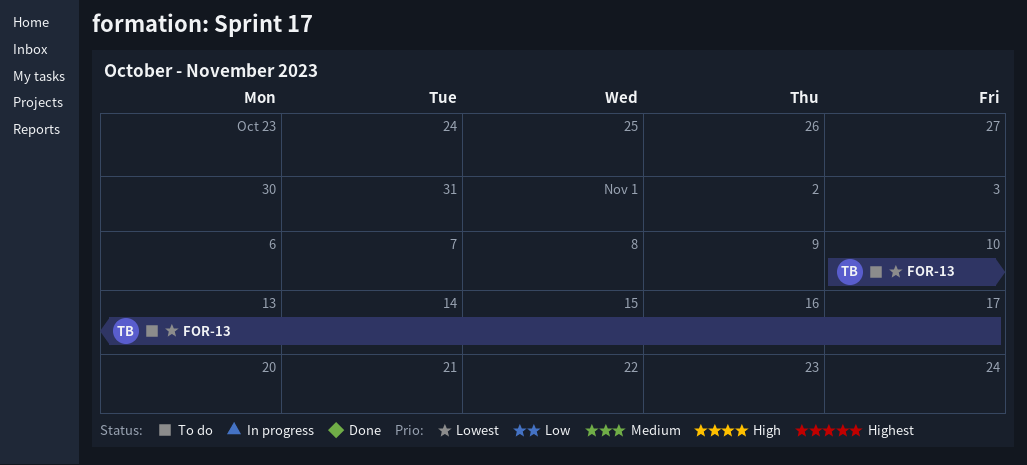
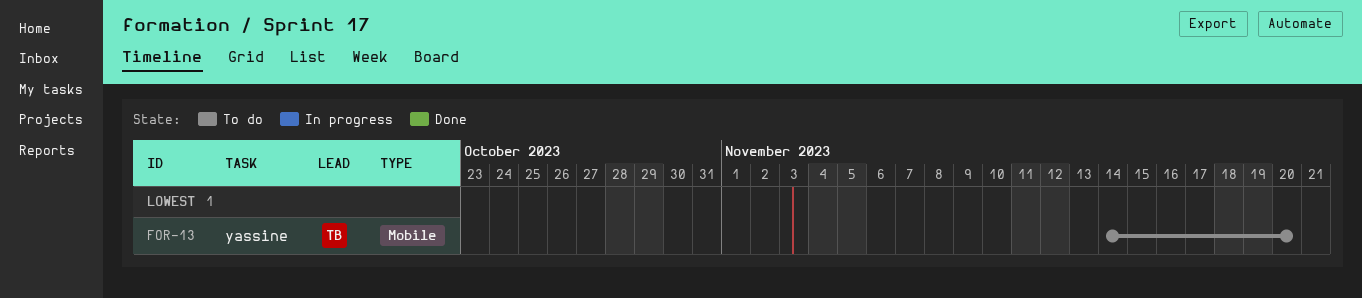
FOR-13, start: Nov 10 -> Nov 14
FOR-13, due: Nov 17 -> Nov 20

